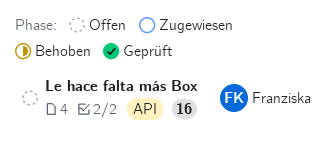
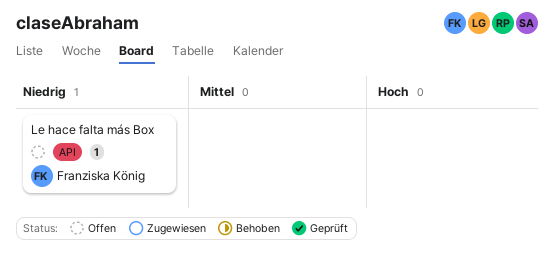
Le hace falta más Box, estimate: 16 -> 1

